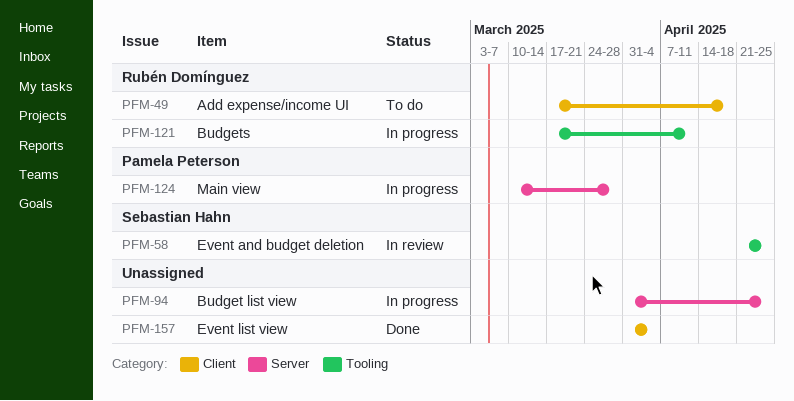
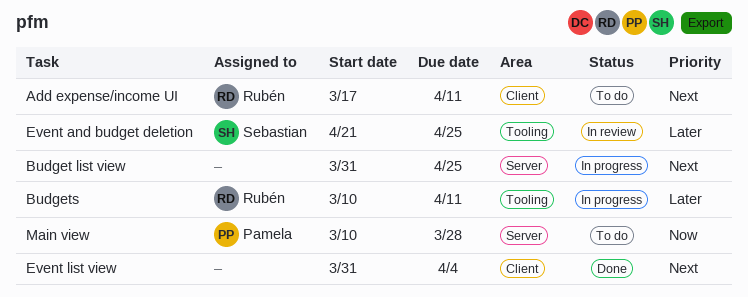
Add expense/income UI, due: Apr 18 -> Apr 11
Budgets, start: Mar 17 -> Mar 10
Main view, status: In progress -> To do

